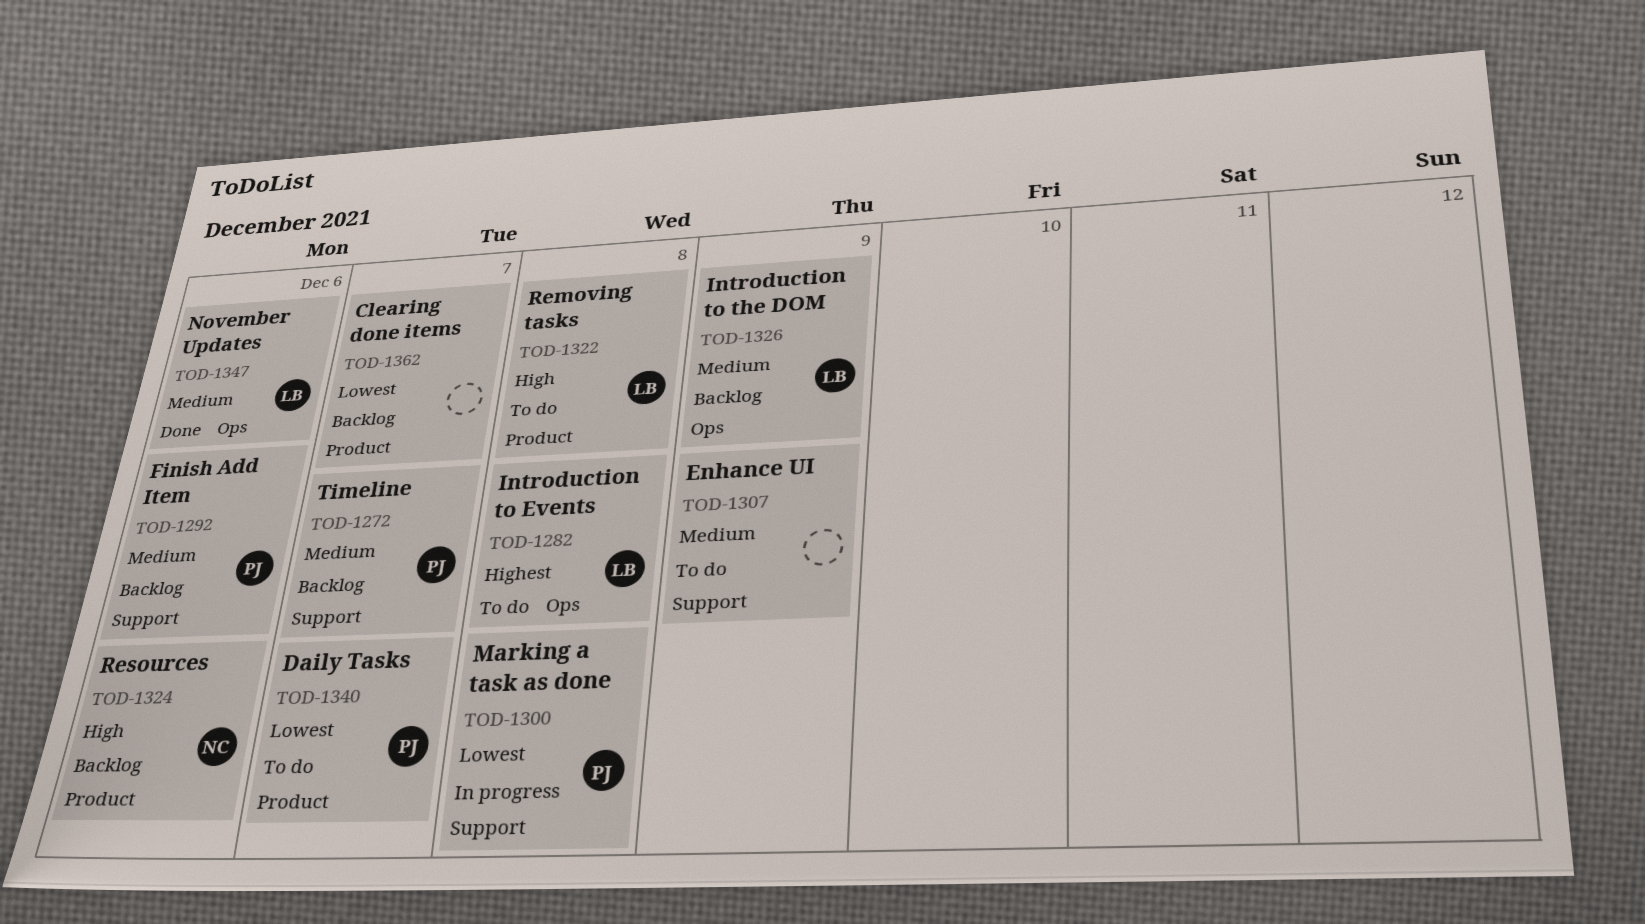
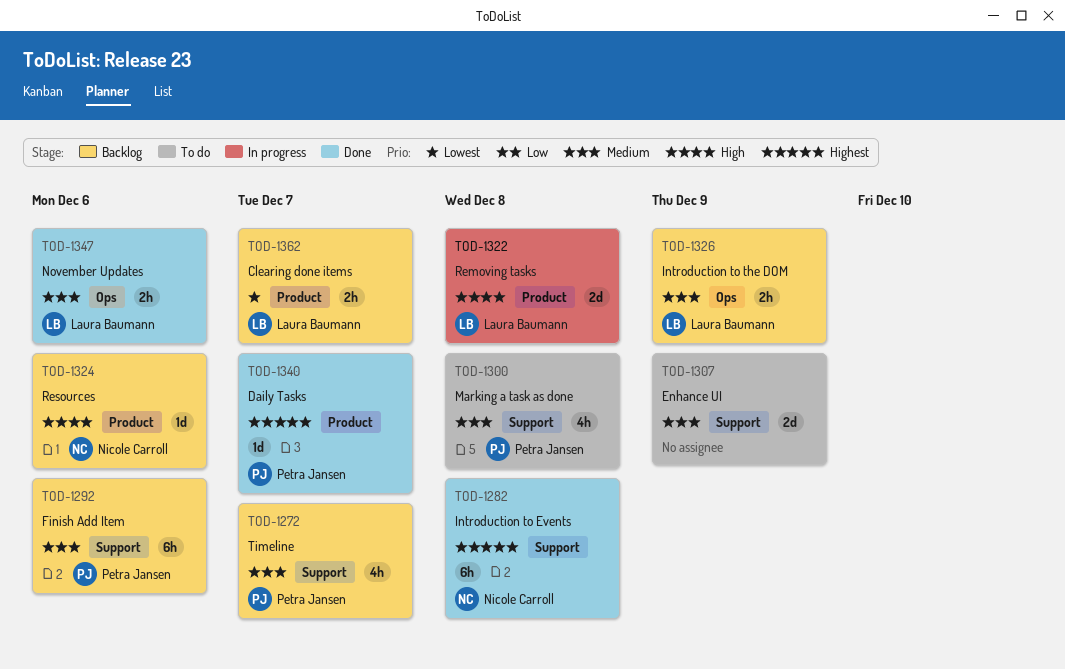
TOD-1282, status: To do -> Done
TOD-1282, owner: Laura Baumann -> Nicole Carroll
TOD-1282, label: Ops -> Support
TOD-1300, status: In progress -> To do
TOD-1300, priority: Lowest -> Medium
TOD-1322, status: To do -> In progress
TOD-1340, status: To do -> Done
TOD-1340, priority: Lowest -> Highest
TOD-1362, owner: none -> Laura Baumann

